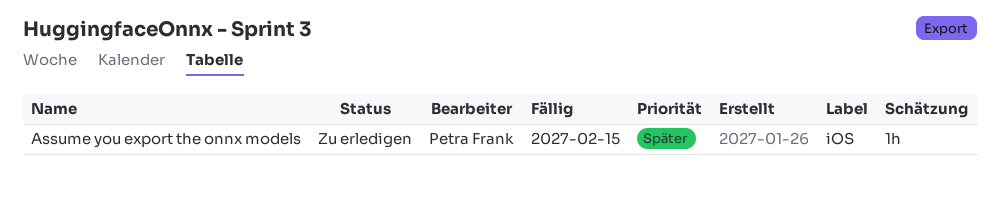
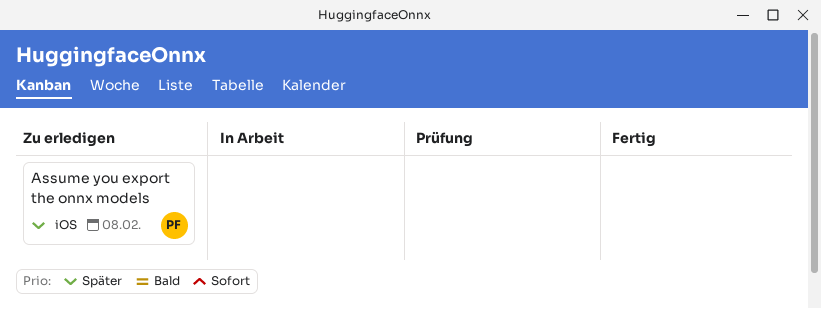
Assume you export the onnx models, due: Feb 15 -> Feb 8

